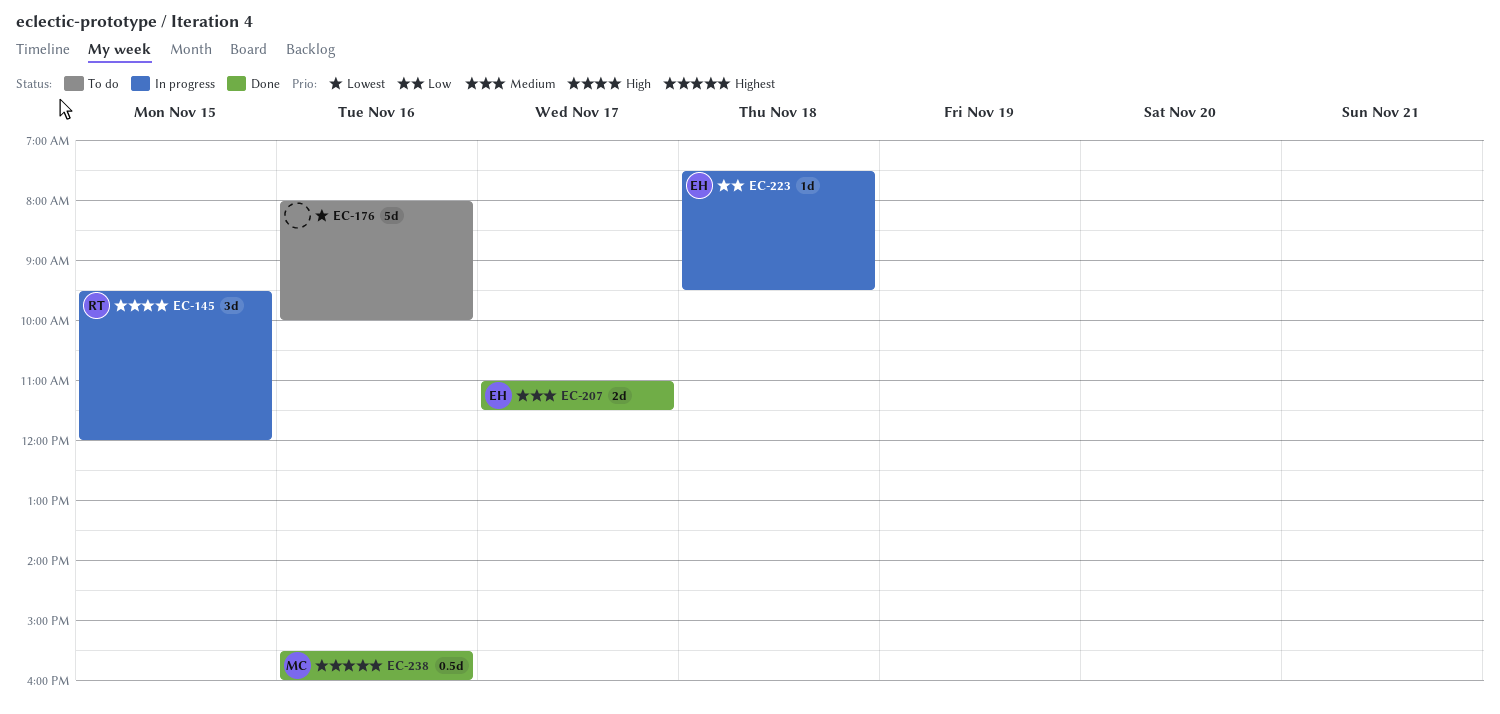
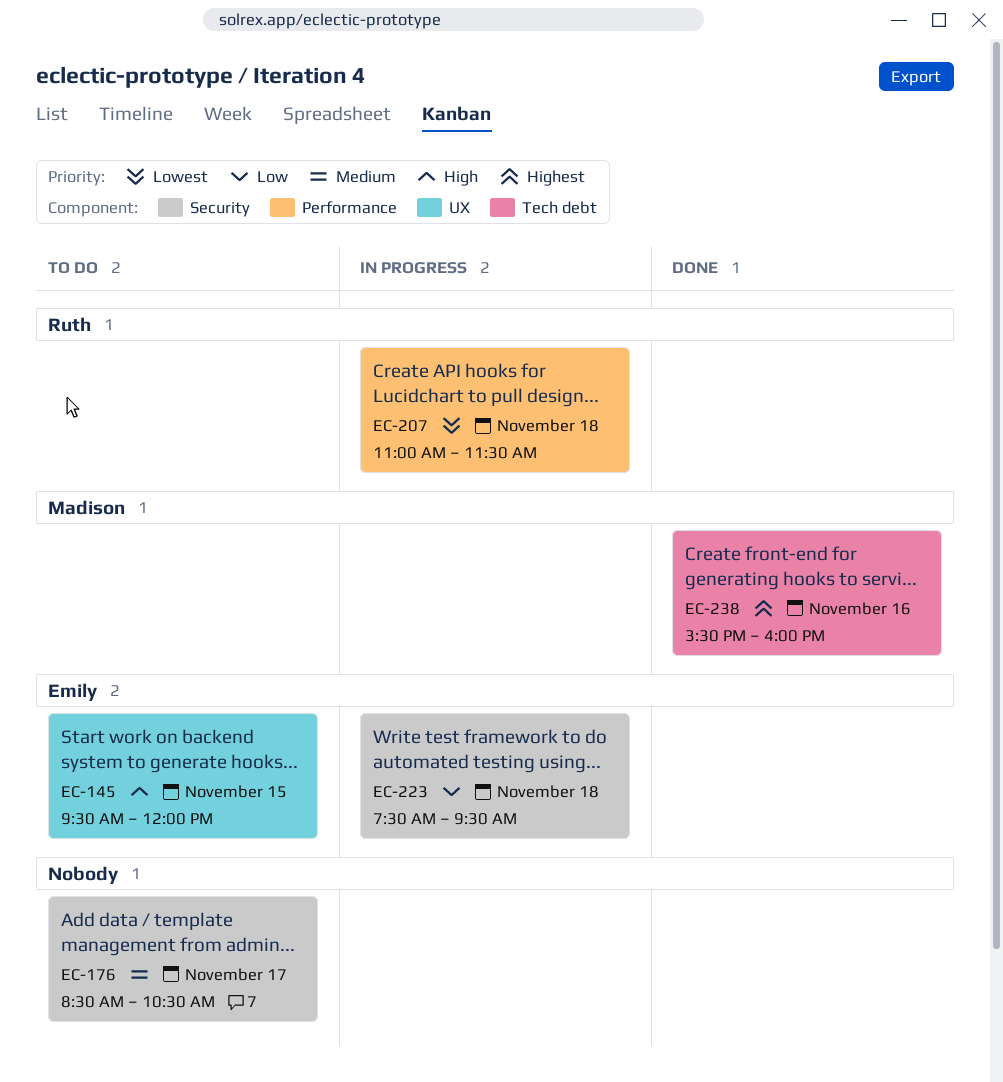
EC-145, status: In progress -> To do
EC-145, owner: Ruth -> Emily
EC-176, priority: Lowest -> Medium
EC-176, day: Nov 16 -> Nov 17
EC-176, begins: 08:00 -> 08:30
EC-176, ends: 10:00 -> 10:30
EC-207, status: Done -> In progress
EC-207, owner: Emily -> Ruth
EC-207, priority: Medium -> Lowest
EC-207, day: Nov 17 -> Nov 18

